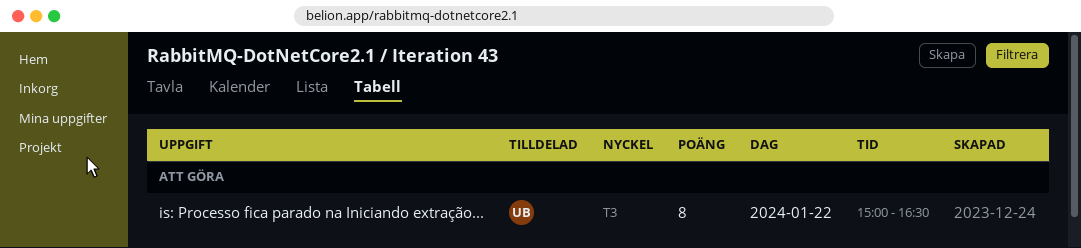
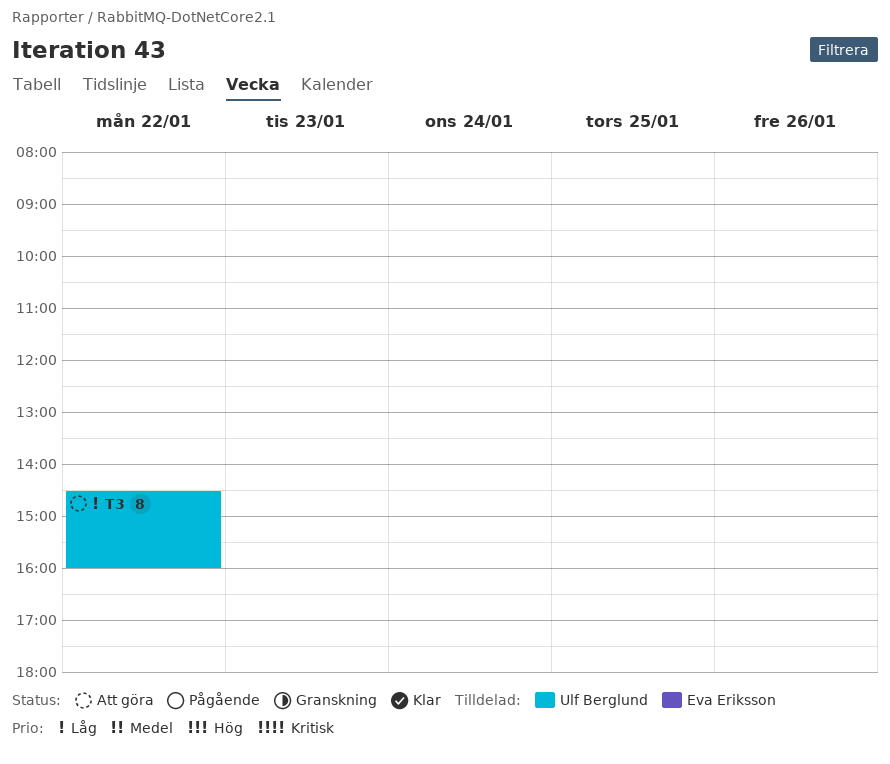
T3, begins: 15:00 -> 14:30
T3, ends: 16:30 -> 16:00

